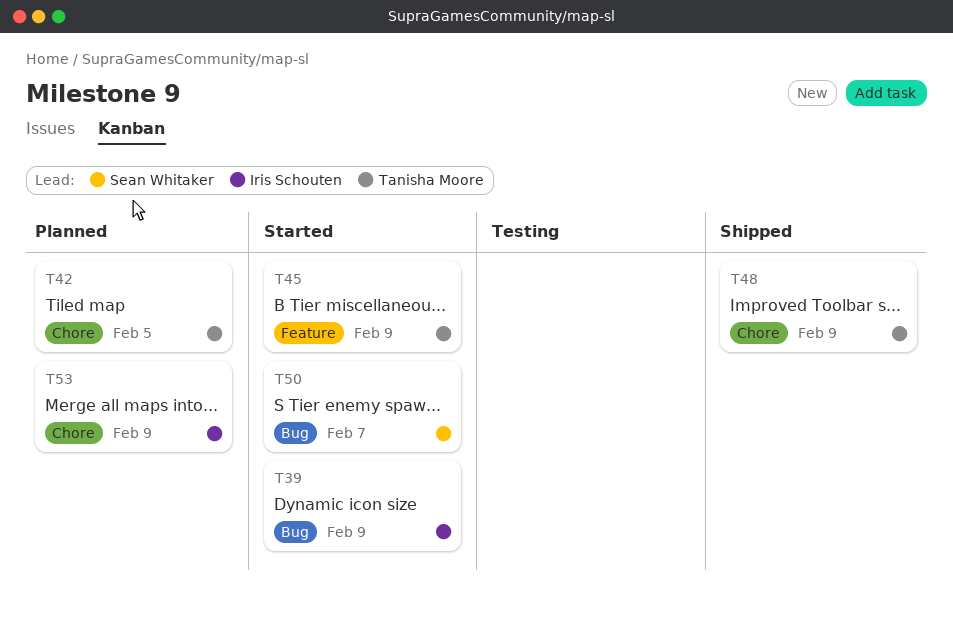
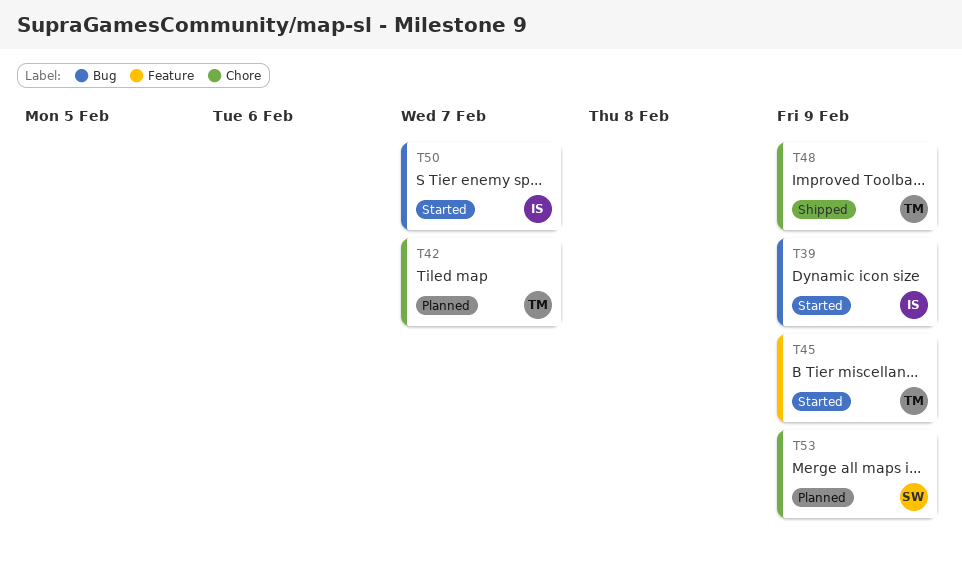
T42, due: Feb 5 -> Feb 7
T50, owner: Sean Whitaker -> Iris Schouten
T53, owner: Iris Schouten -> Sean Whitaker

